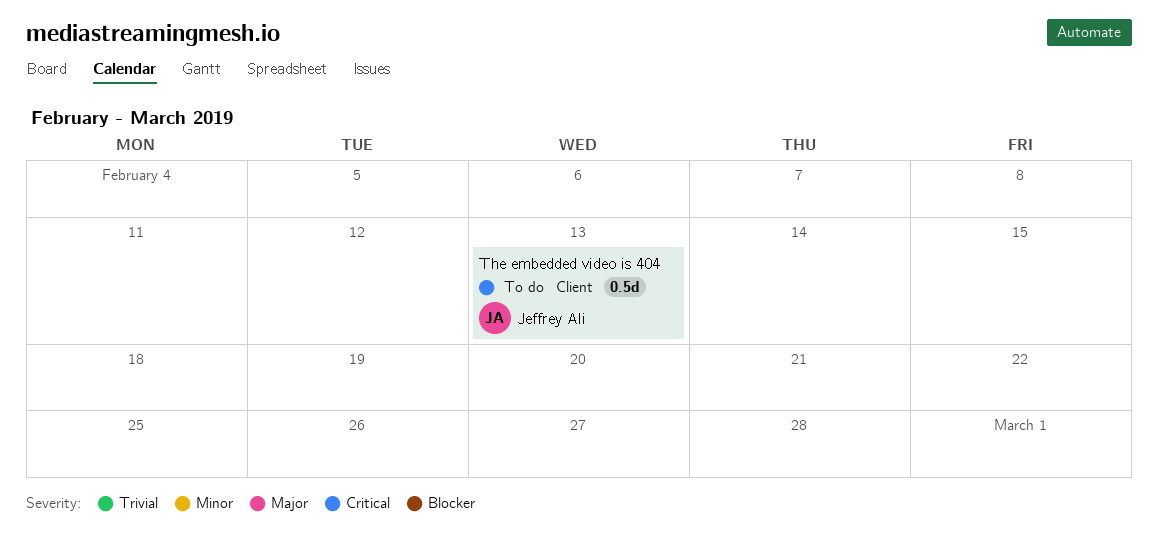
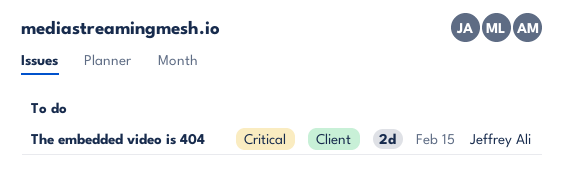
The embedded video is 404, estimate: 0.5d -> 2d
The embedded video is 404, due: Feb 13 -> Feb 15

